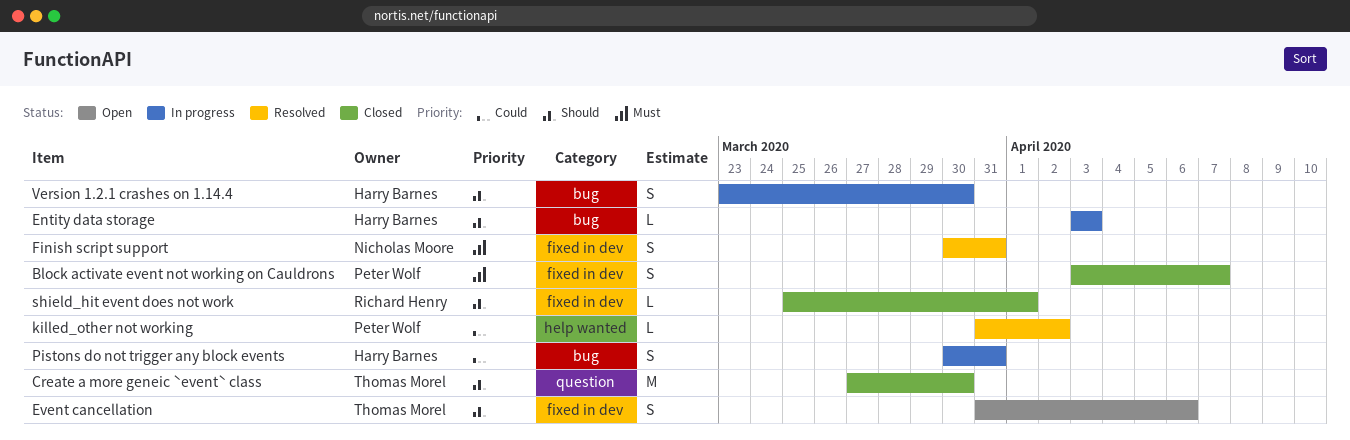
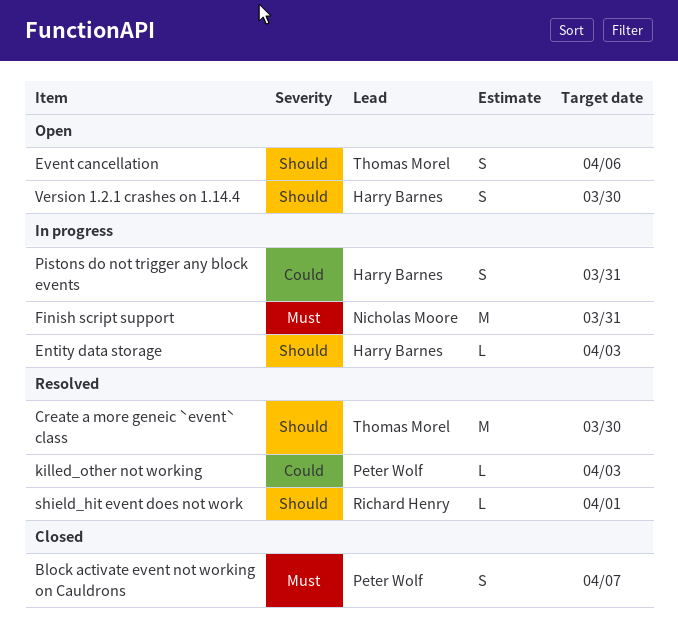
Create a more geneic ˋeventˋ class, status: Closed -> Resolved
Finish script support, status: Resolved -> In progress
Finish script support, estimate: S -> M
killed_other not working, due: Apr 2 -> Apr 3
shield_hit event does not work, status: Closed -> Resolved
Version 1.2.1 crashes on 1.14.4, status: In progress -> Open

